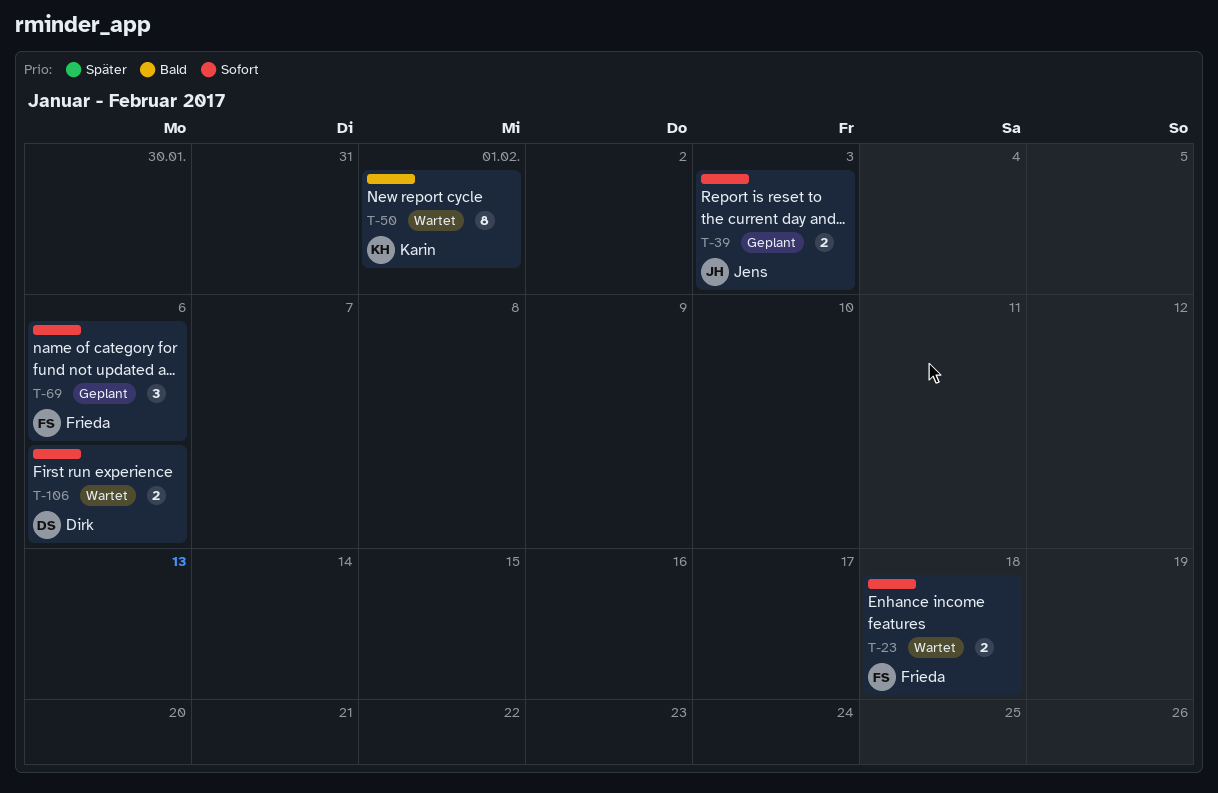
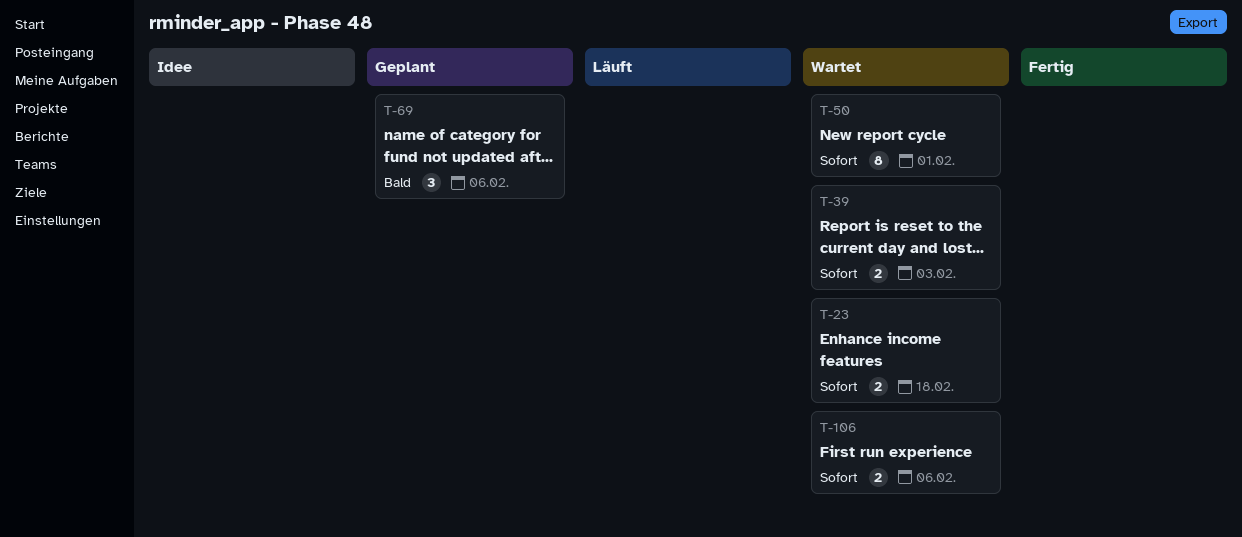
T-39, status: Geplant -> Wartet
T-50, priority: Bald -> Sofort
T-69, priority: Sofort -> Bald

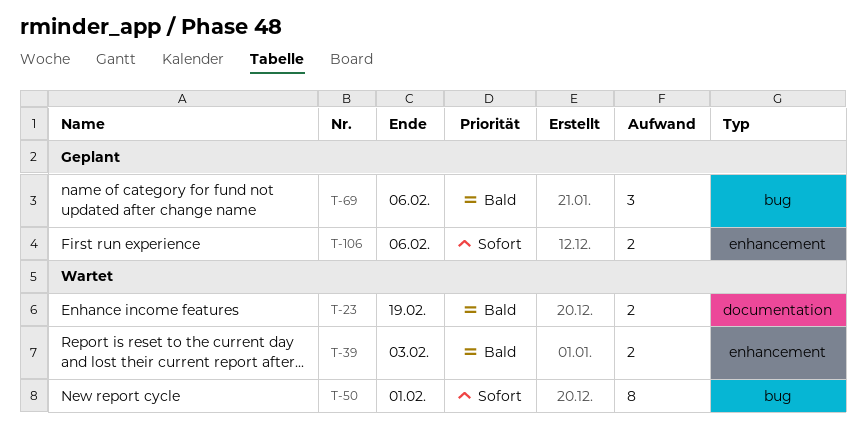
T-23, priority: Sofort -> Bald
T-23, due: Feb 18 -> Feb 19
T-39, priority: Sofort -> Bald
T-106, status: Wartet -> Geplant

